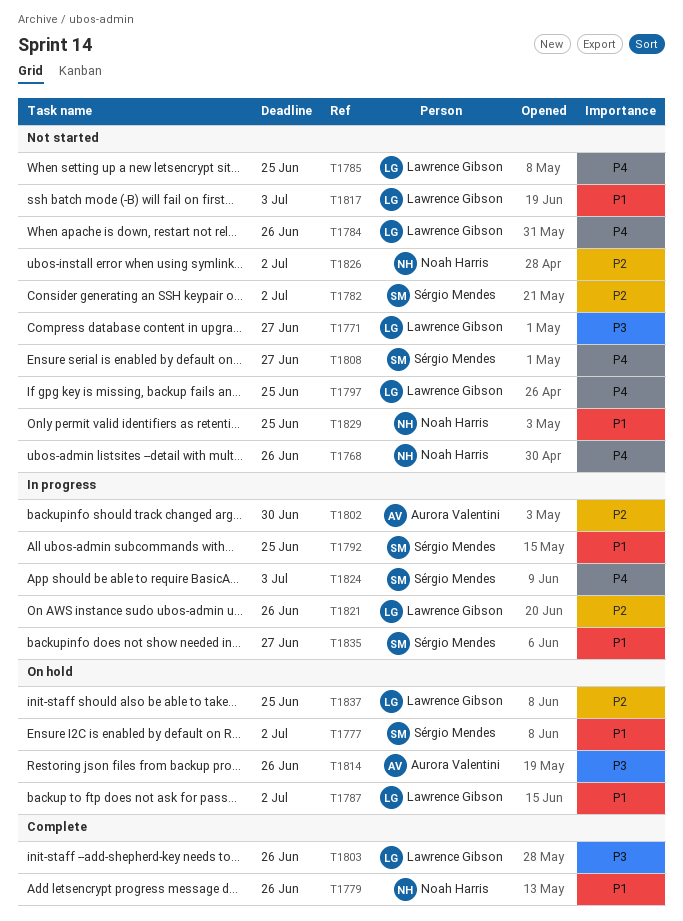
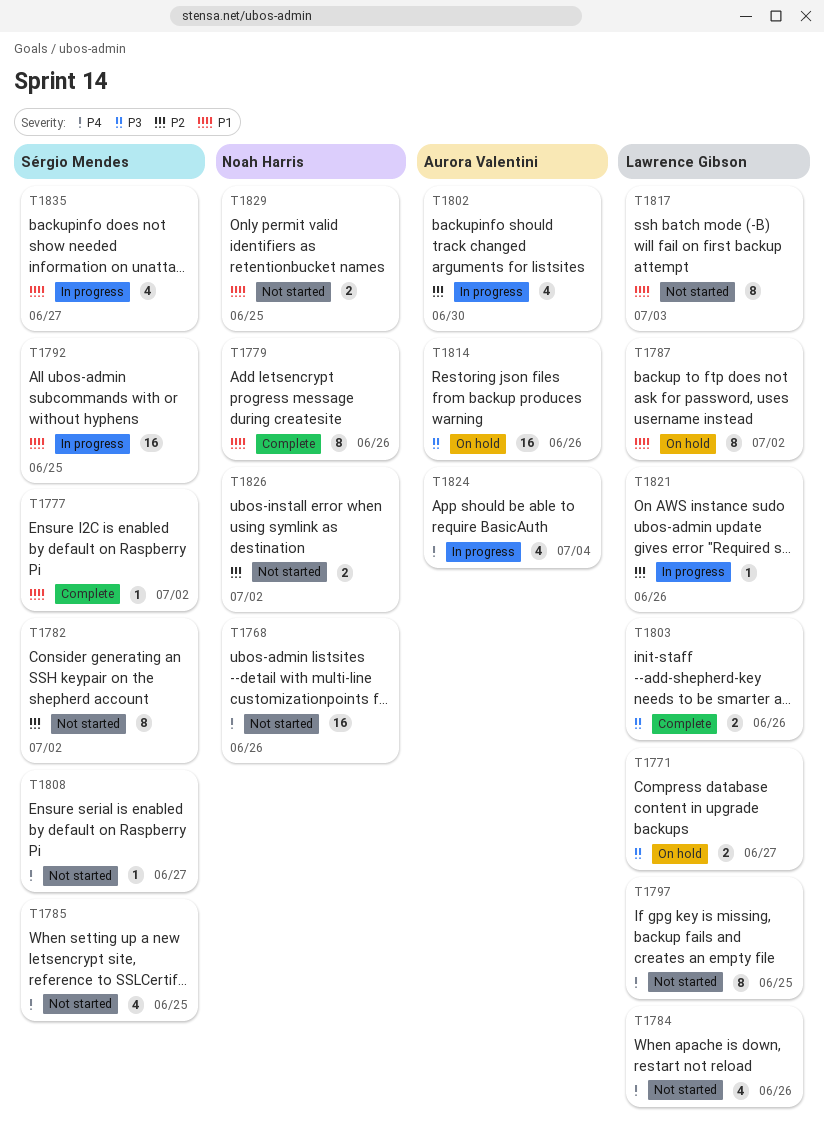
T1771, status: Not started -> On hold
T1777, status: On hold -> Complete
T1785, owner: Lawrence Gibson -> Sérgio Mendes
T1824, owner: Sérgio Mendes -> Aurora Valentini
T1824, due: Jul 3 -> Jul 4
T1837: present -> none

